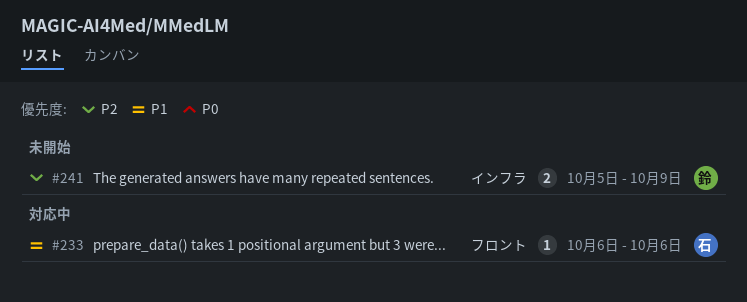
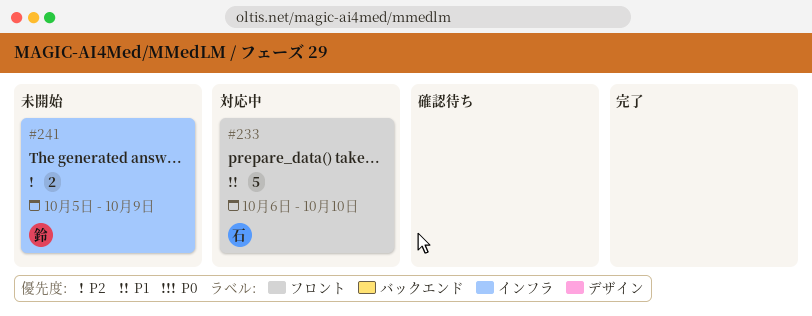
#233, estimate: 1 -> 5
#233, due: Oct 6 -> Oct 10

